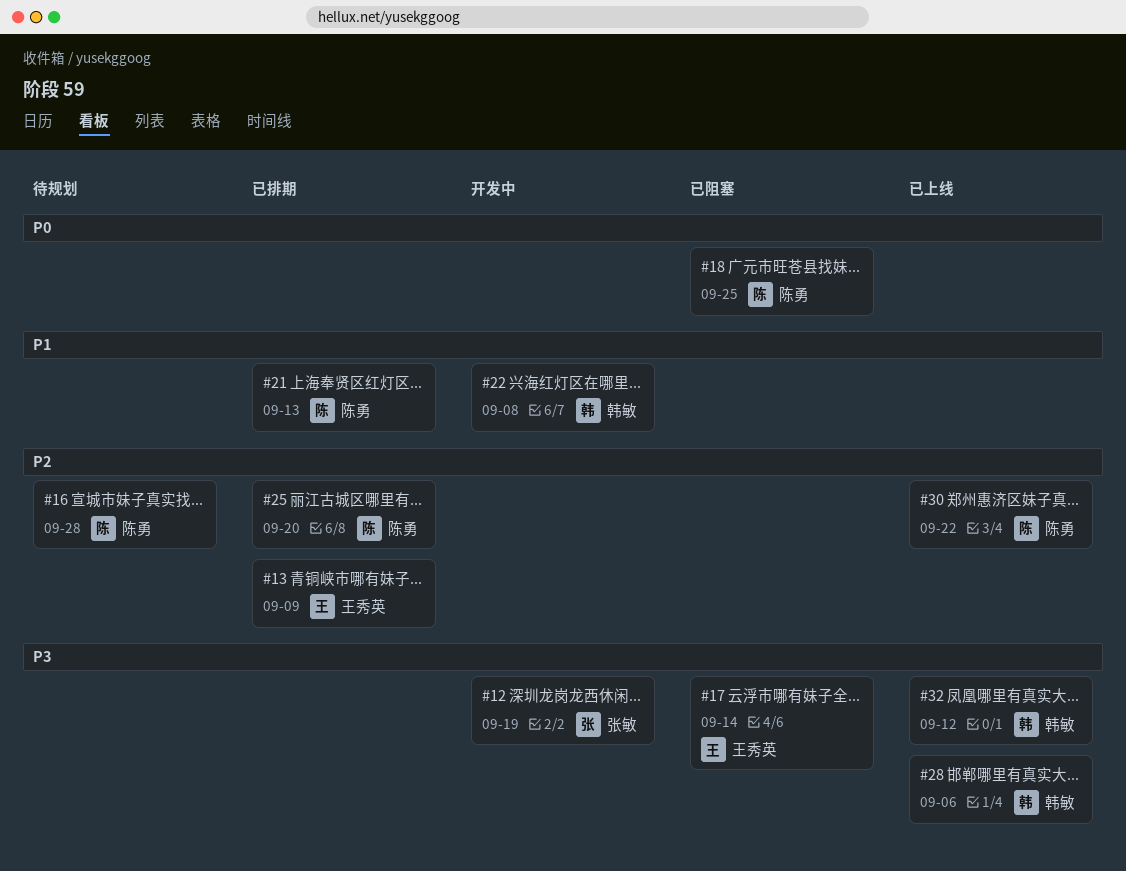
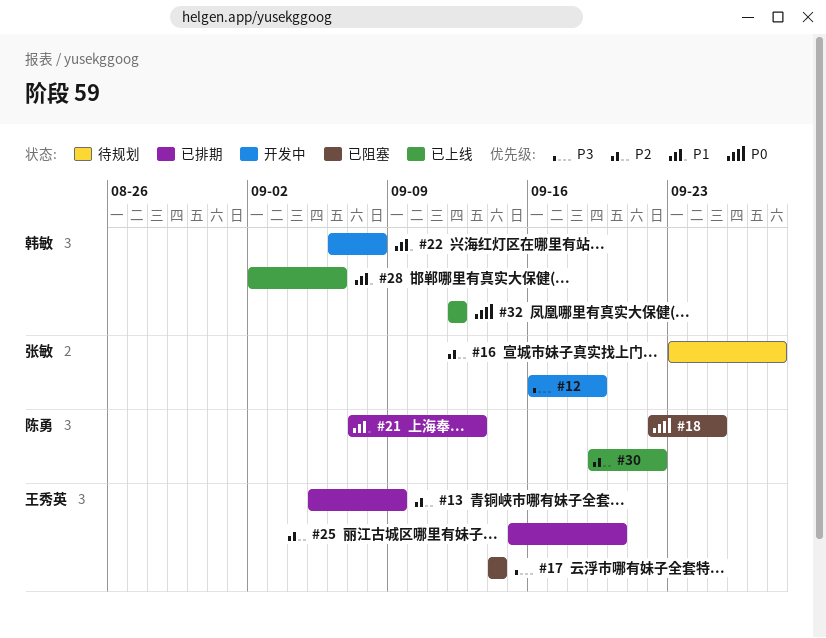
#16, owner: 陈勇 -> 张敏
#25, owner: 陈勇 -> 王秀英
#28, priority: P3 -> P1
#32, priority: P3 -> P0

